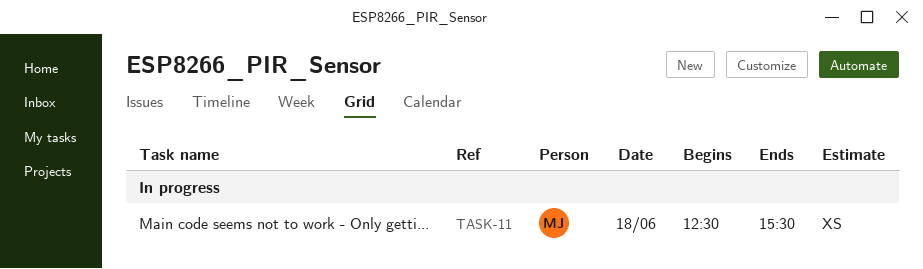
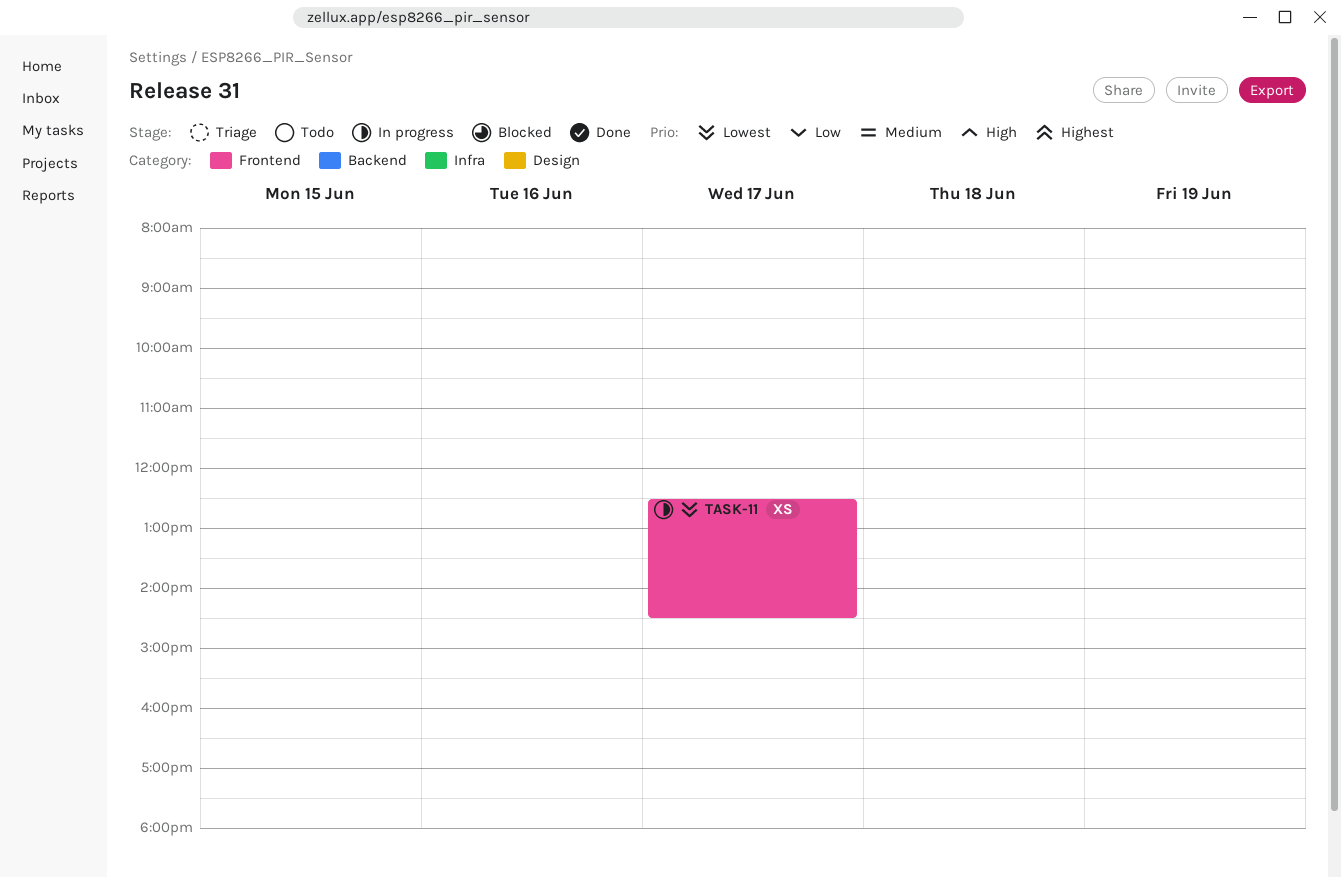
TASK-11, day: Jun 18 -> Jun 17
TASK-11, ends: 15:30 -> 14:30

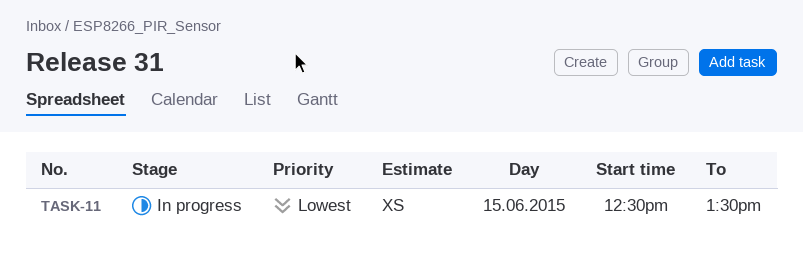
TASK-11, day: Jun 17 -> Jun 15
TASK-11, ends: 14:30 -> 13:30

